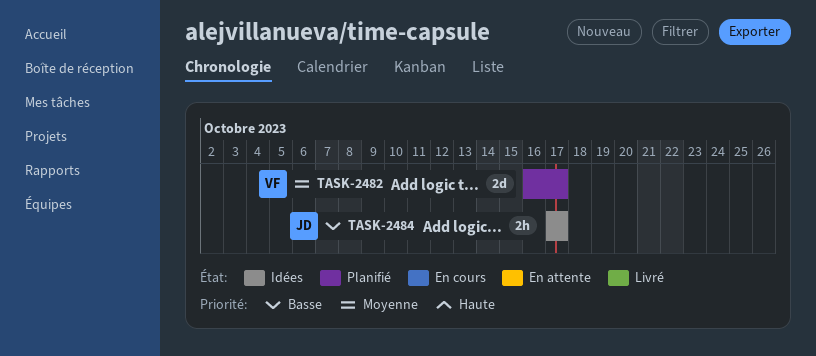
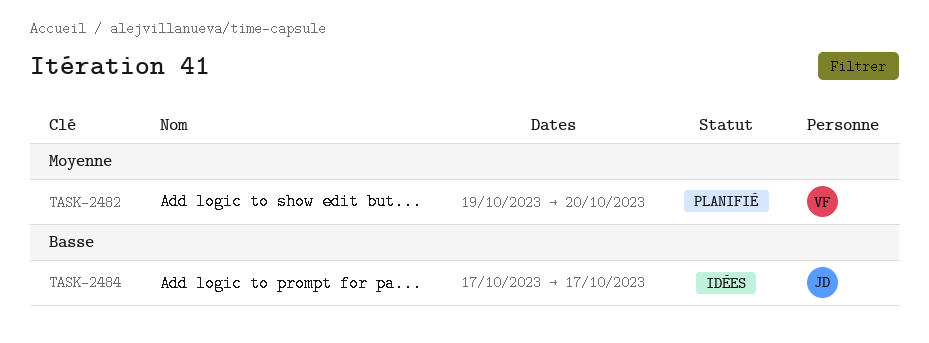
TASK-2482, start: Oct 16 -> Oct 19
TASK-2482, due: Oct 17 -> Oct 20

